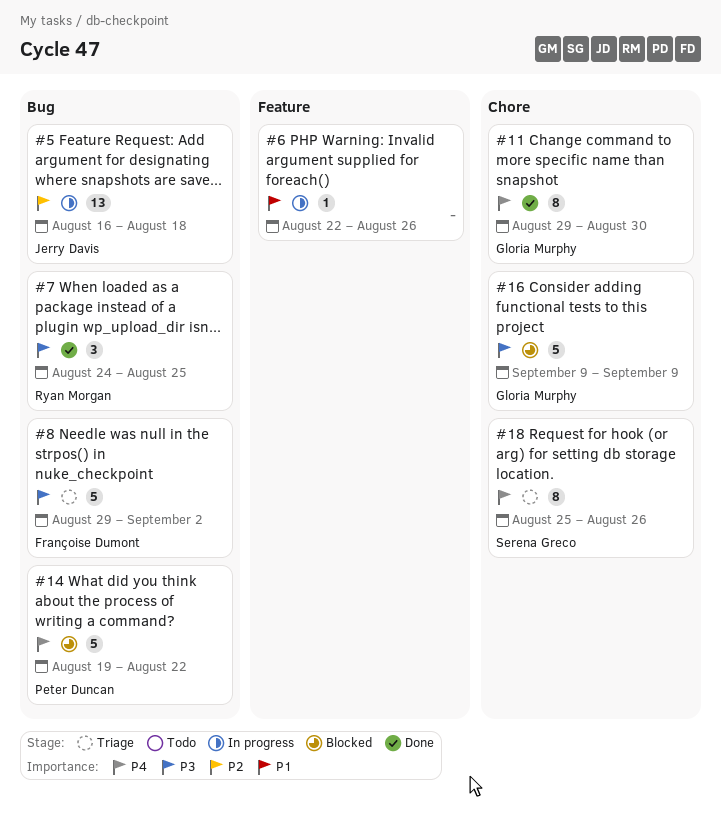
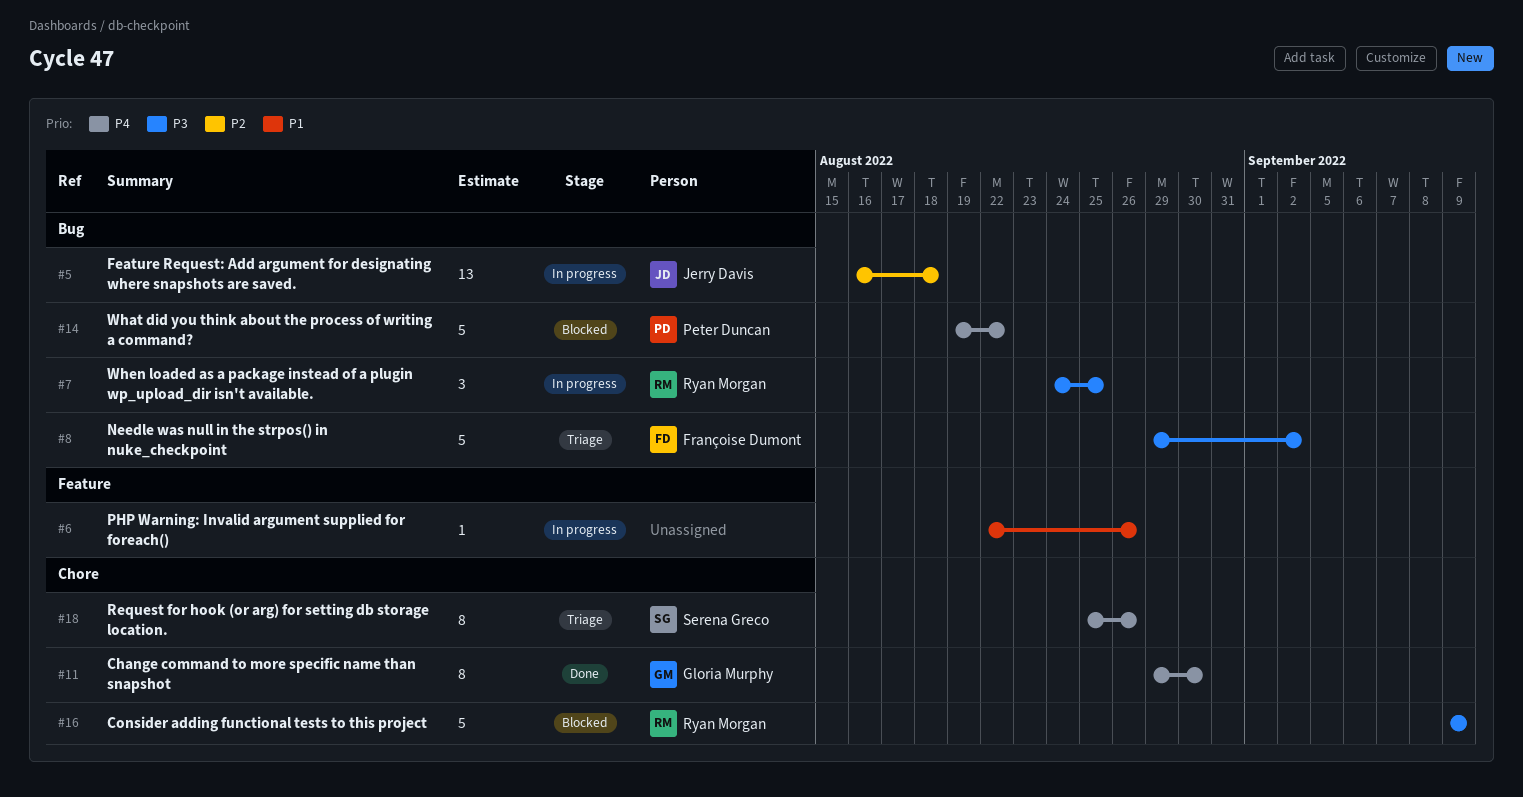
#7, status: Done -> In progress
#16, owner: Gloria Murphy -> Ryan Morgan

